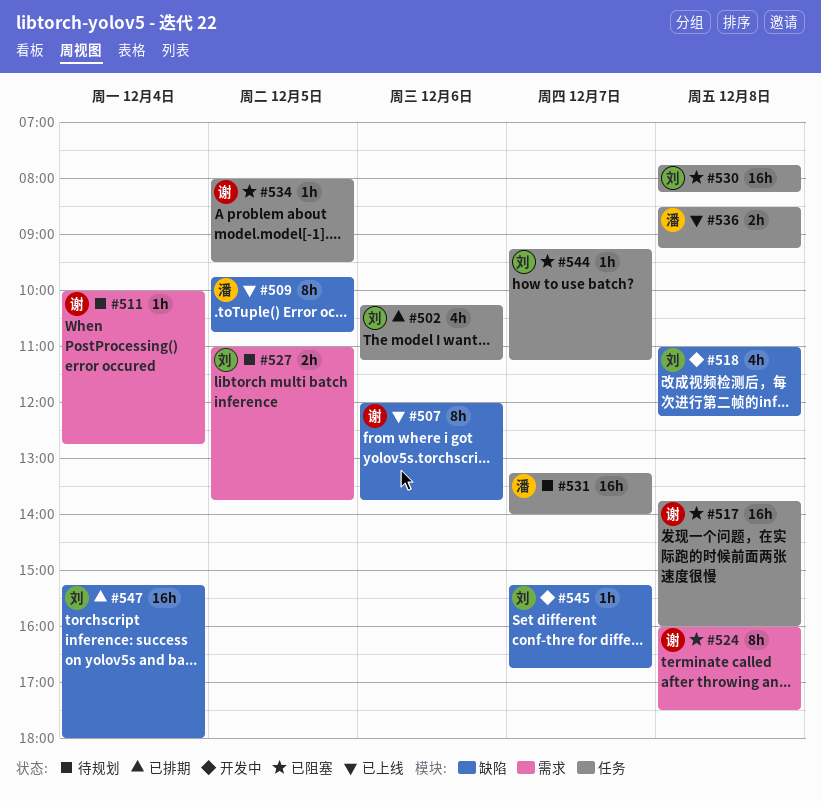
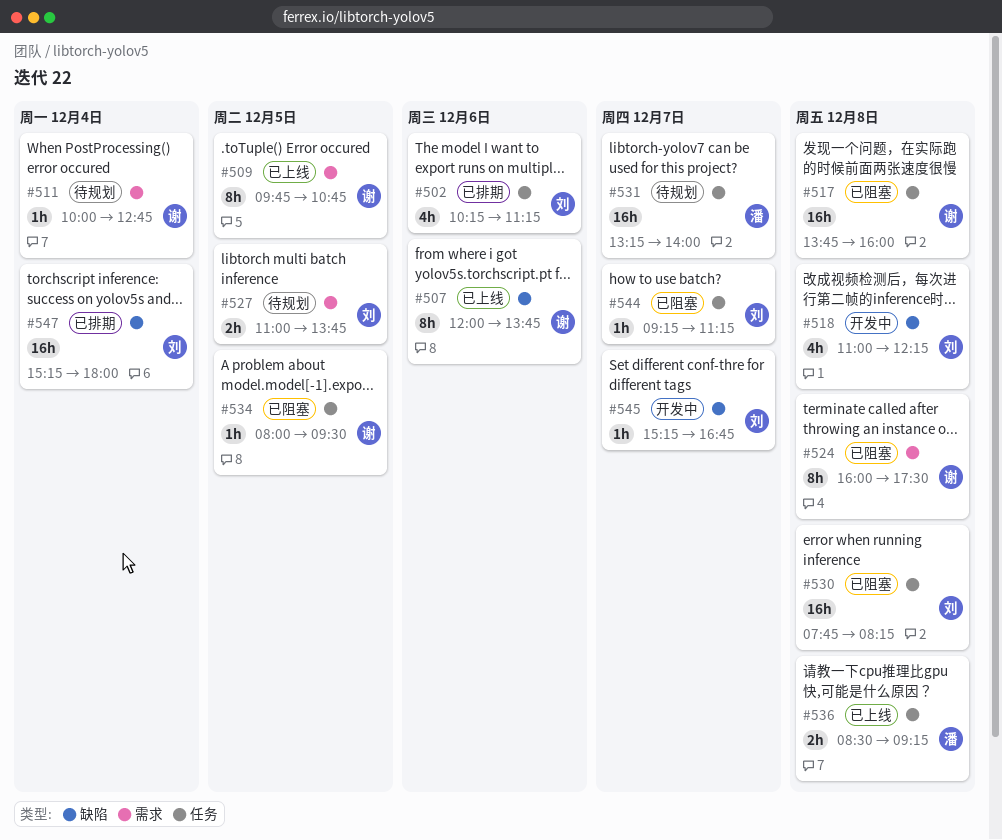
#509, owner: 潘 -> 谢
#509, label: 缺陷 -> 需求

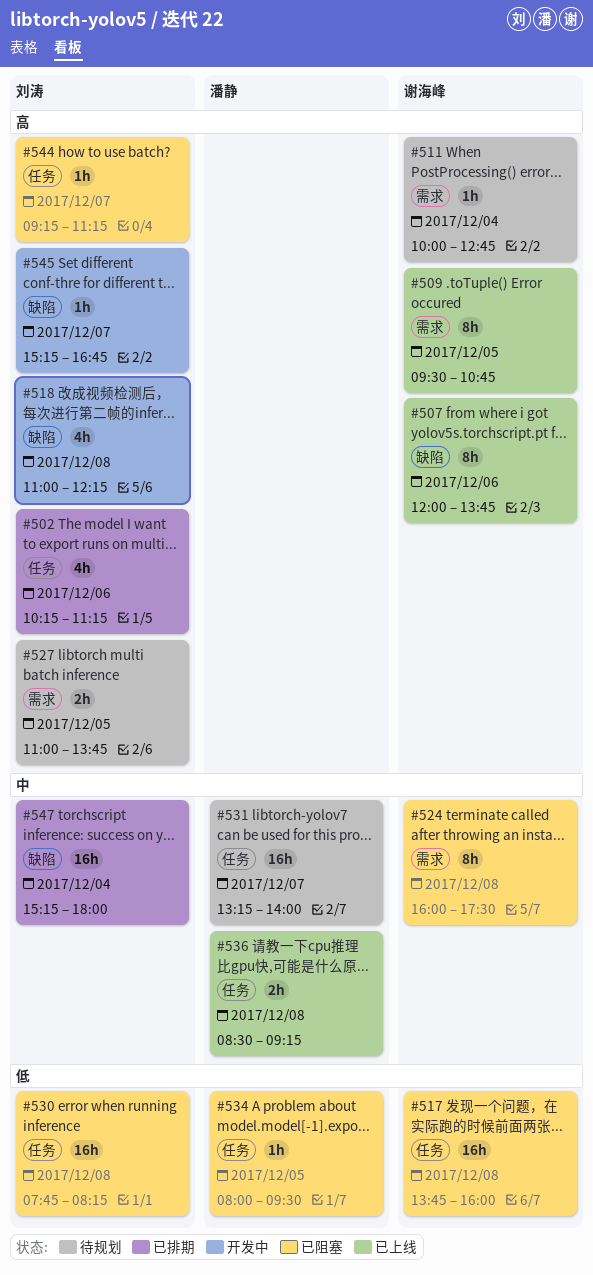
#509, begins: 09:45 -> 09:30
#534, owner: 谢海峰 -> 潘静

